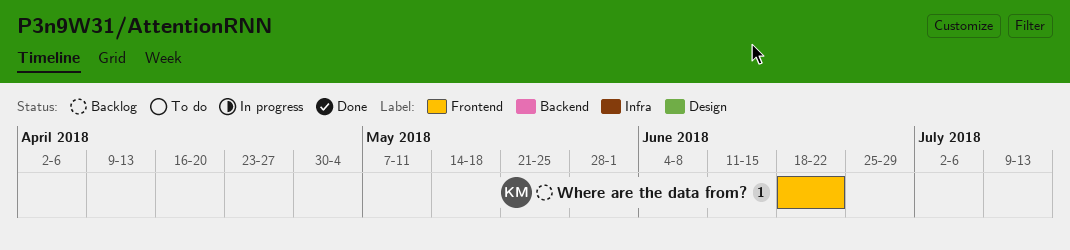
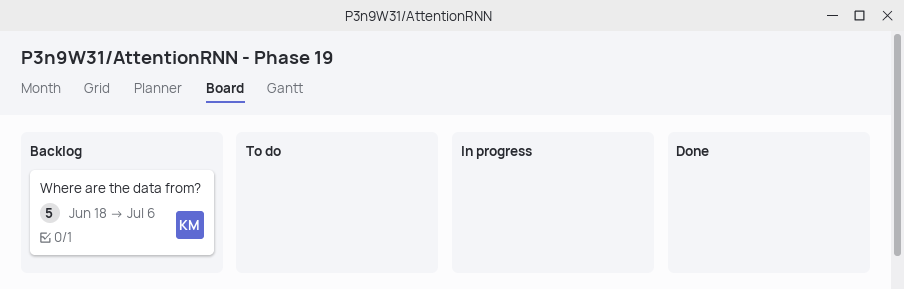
Where are the data from?, estimate: 1 -> 5
Where are the data from?, due: Jun 22 -> Jul 6

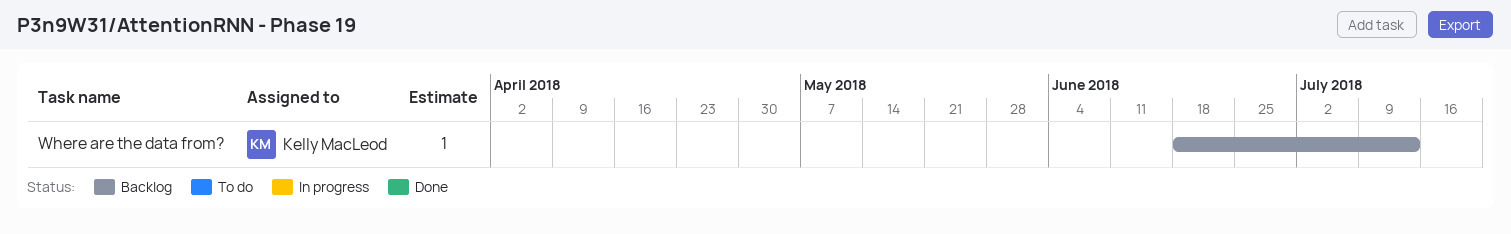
Where are the data from?, estimate: 5 -> 1
Where are the data from?, due: Jul 6 -> Jul 13

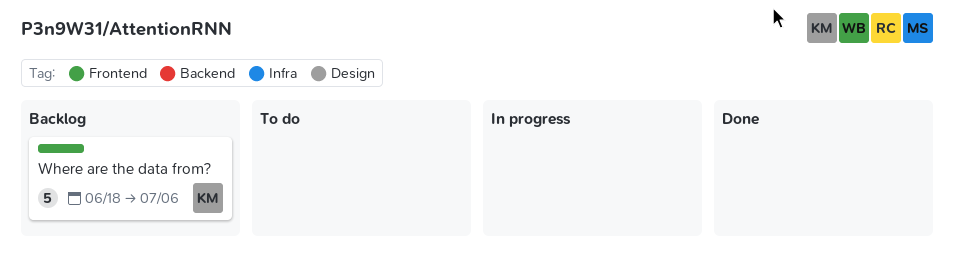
Where are the data from?, estimate: 1 -> 5
Where are the data from?, due: Jul 13 -> Jul 6

